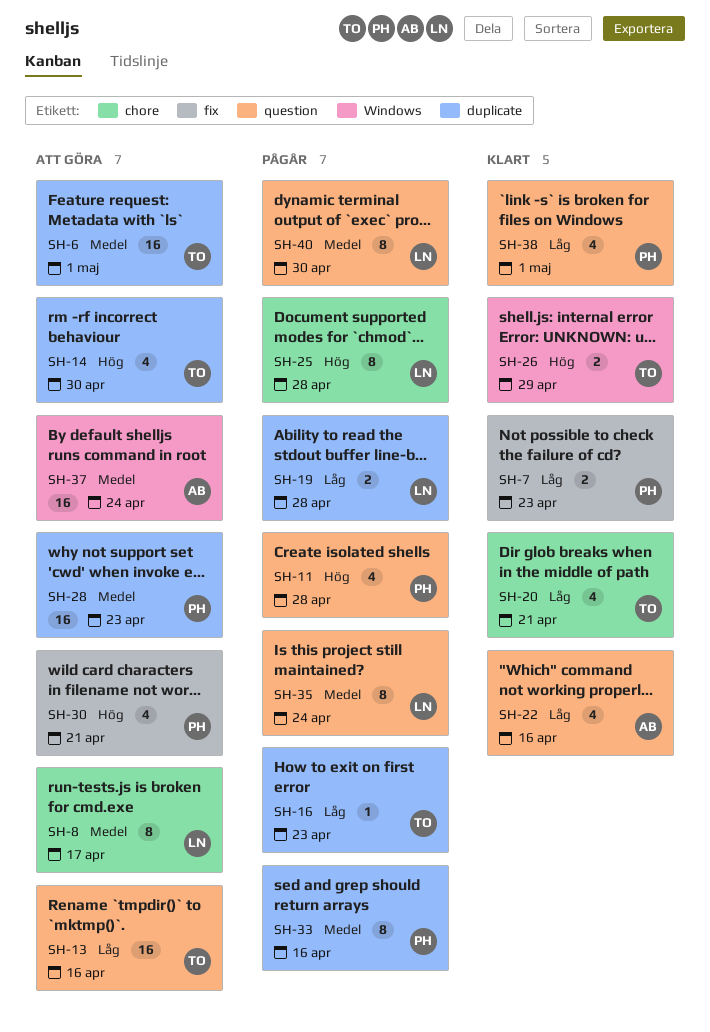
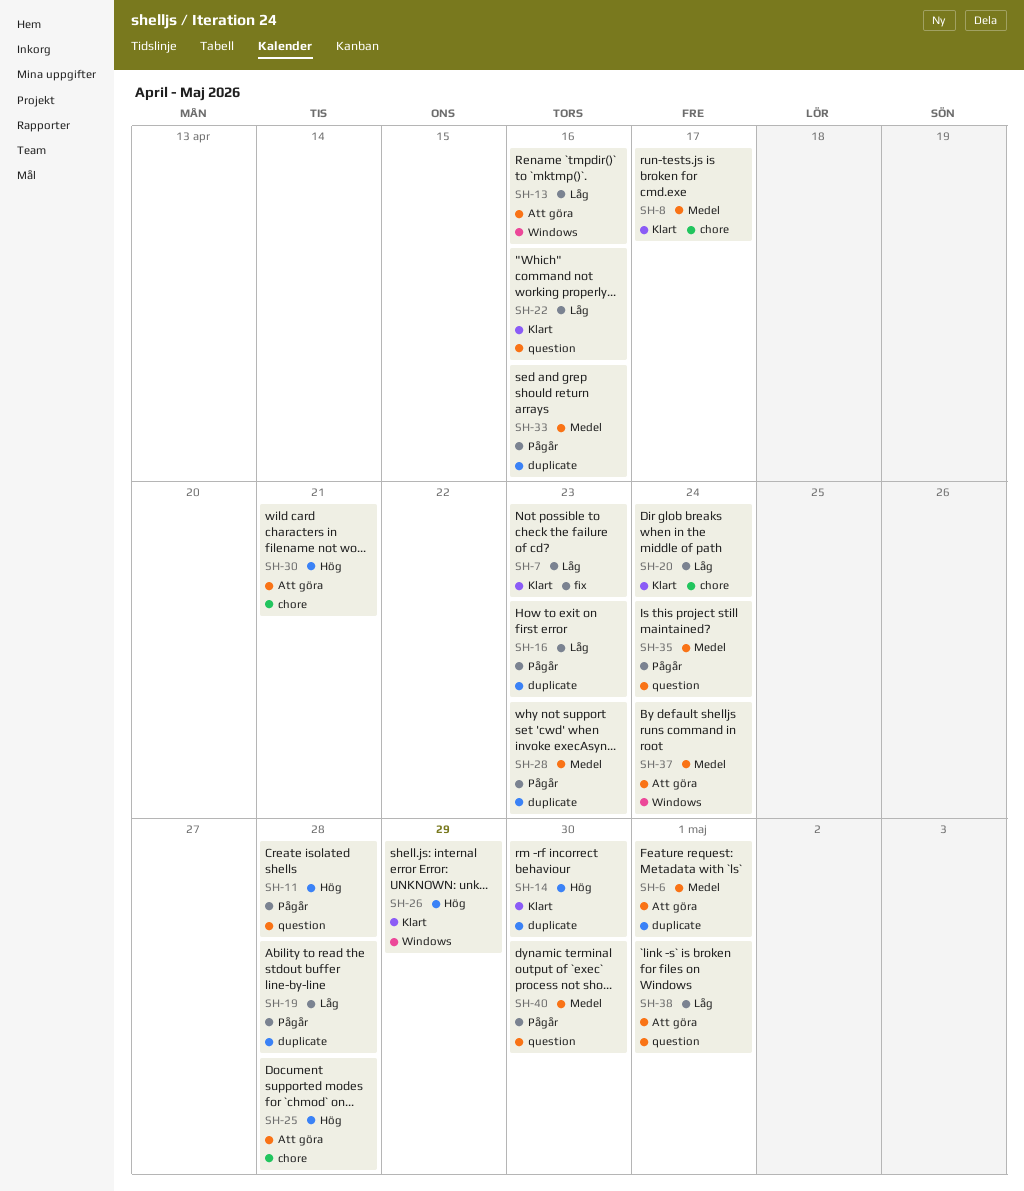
SH-8, status: Att göra -> Klart
SH-13, label: question -> Windows
SH-14, status: Att göra -> Klart
SH-20, due: Apr 21 -> Apr 24
SH-25, status: Pågår -> Att göra
SH-28, status: Att göra -> Pågår
SH-30, label: fix -> chore
SH-38, status: Klart -> Att göra

